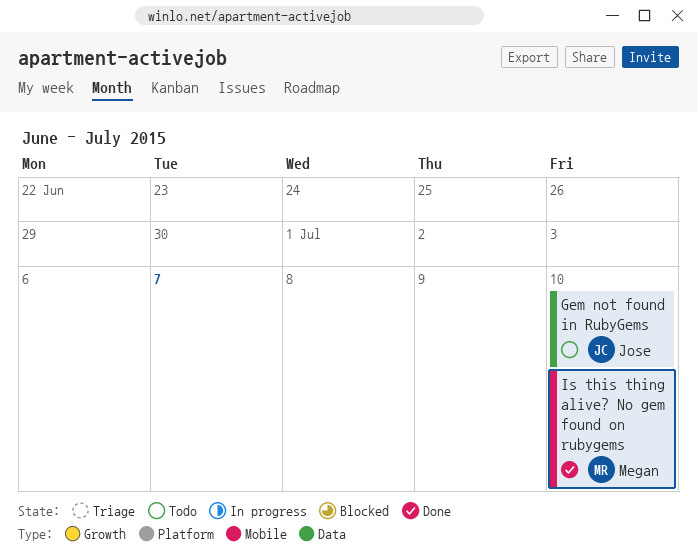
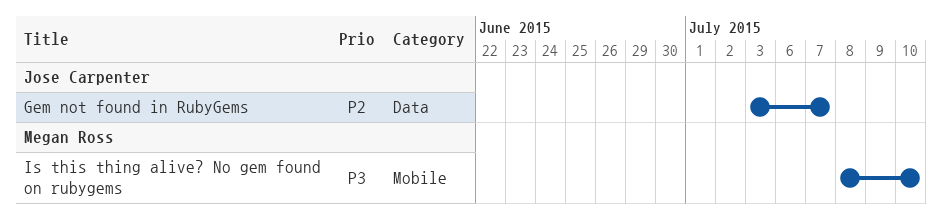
Gem not found in RubyGems, due: Jul 10 -> Jul 7

